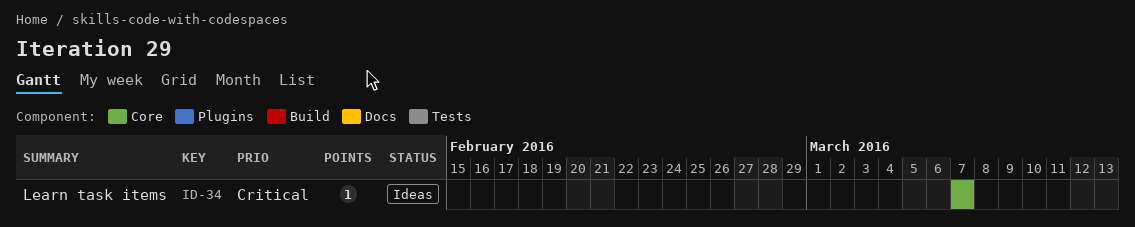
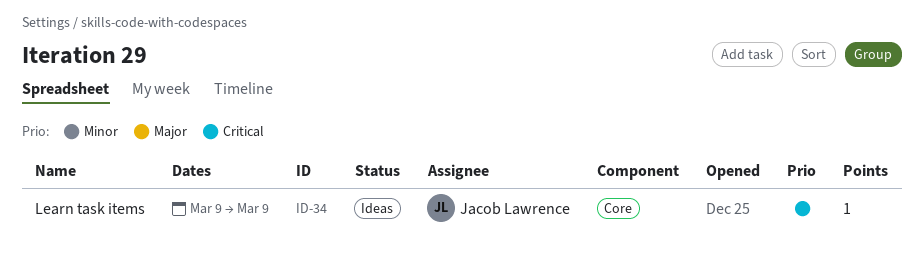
ID-34, start: Mar 7 -> Mar 9
ID-34, due: Mar 7 -> Mar 9

